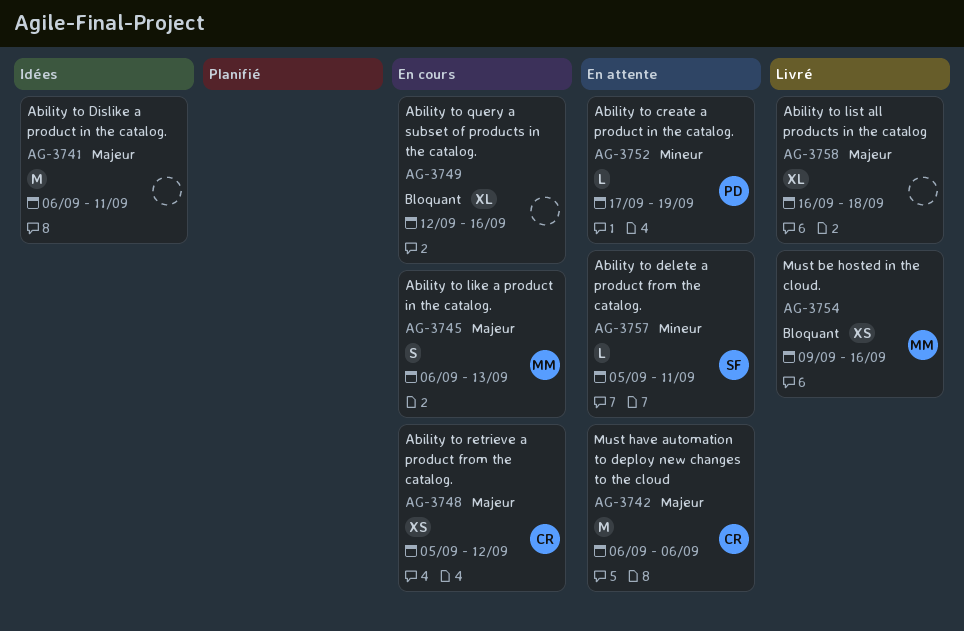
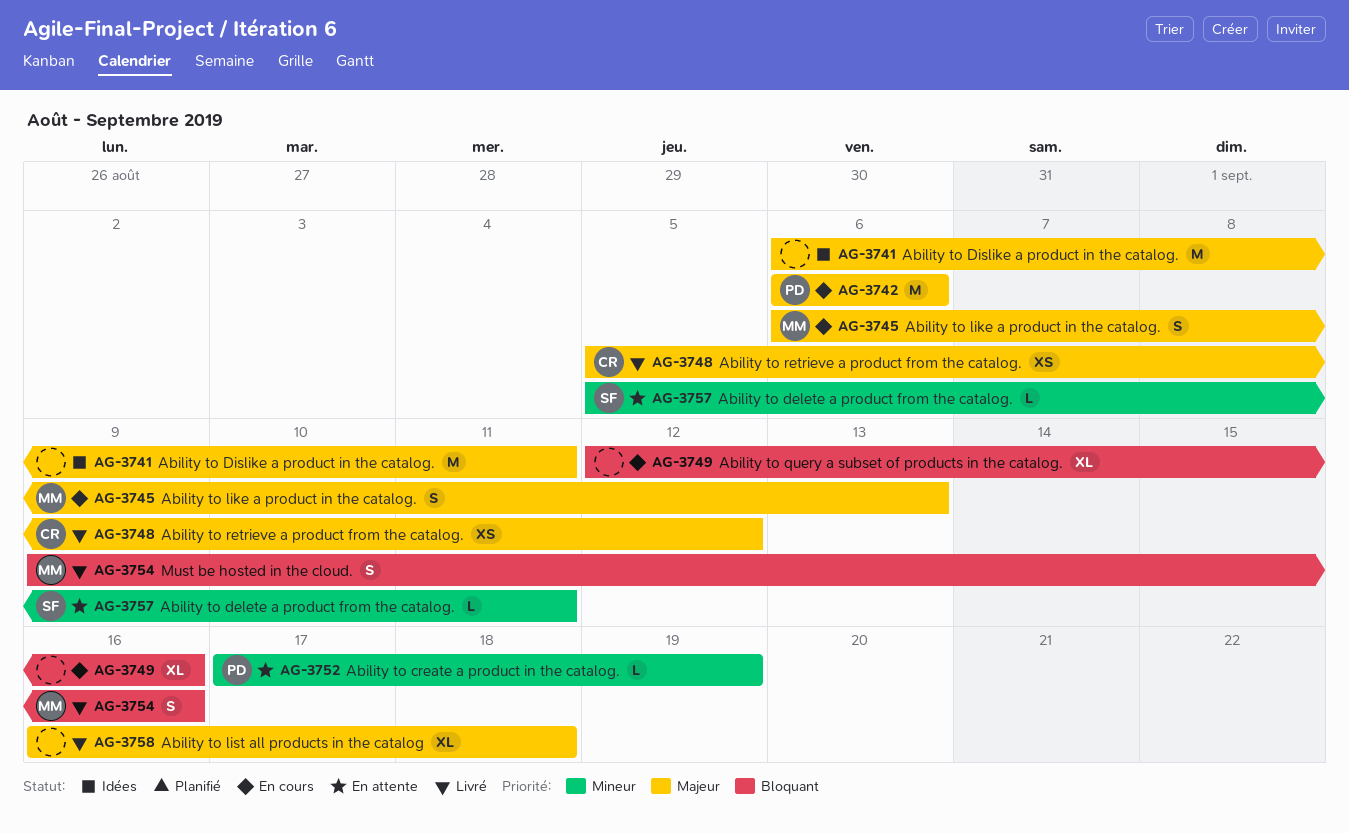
AG-3742, status: En attente -> En cours
AG-3742, owner: CR -> PD
AG-3748, status: En cours -> Livré
AG-3754, estimate: XS -> S

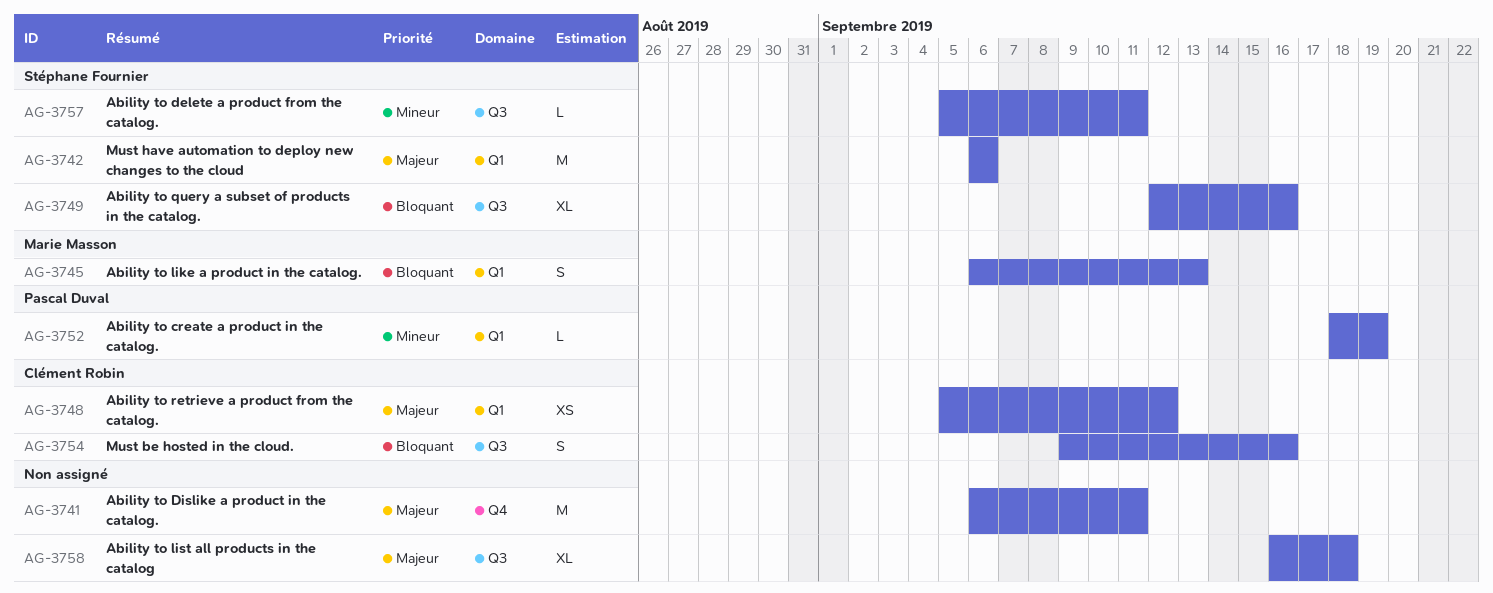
AG-3742, owner: Pascal Duval -> Stéphane Fournier
AG-3745, priority: Majeur -> Bloquant
AG-3749, owner: none -> Stéphane Fournier
AG-3752, start: Sep 17 -> Sep 18
AG-3754, owner: Marie Masson -> Clément Robin

